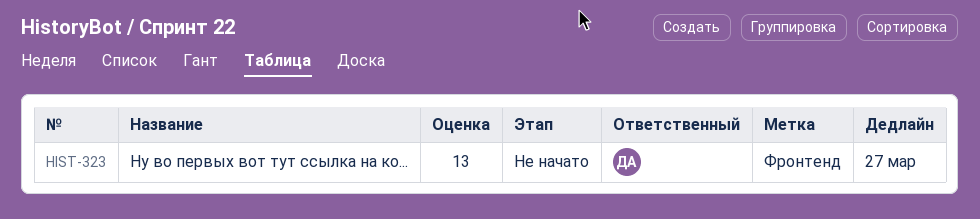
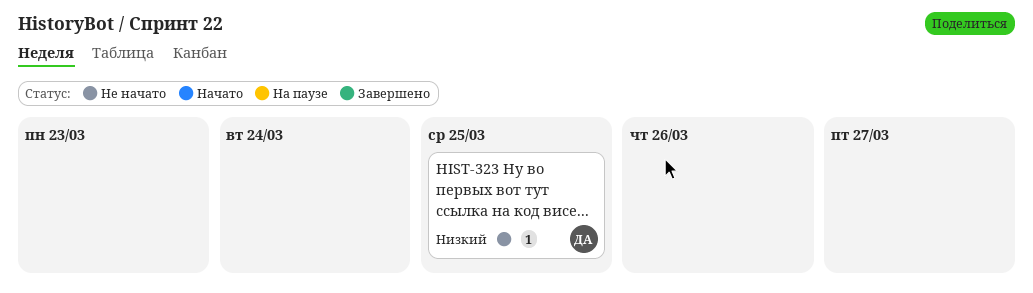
HIST-323, estimate: 13 -> 1
HIST-323, due: Mar 27 -> Mar 25

